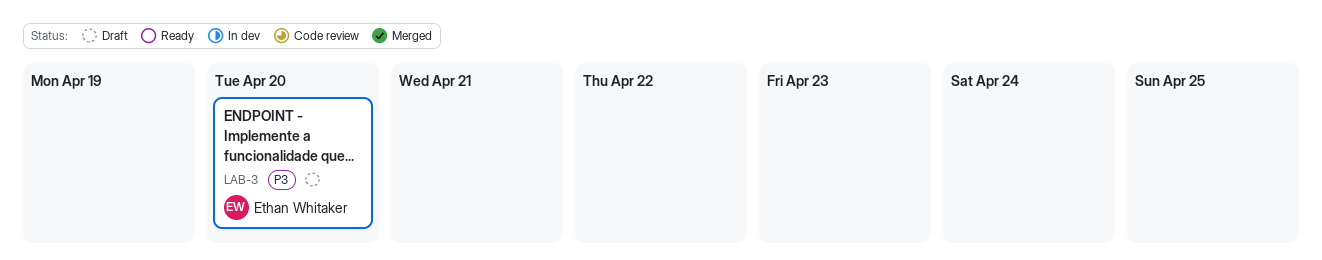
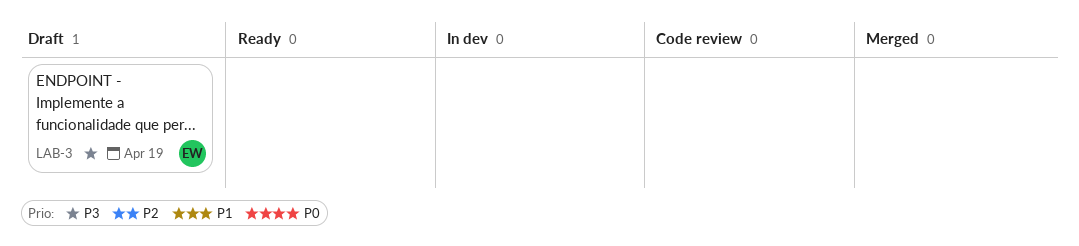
LAB-3, due: Apr 20 -> Apr 19

